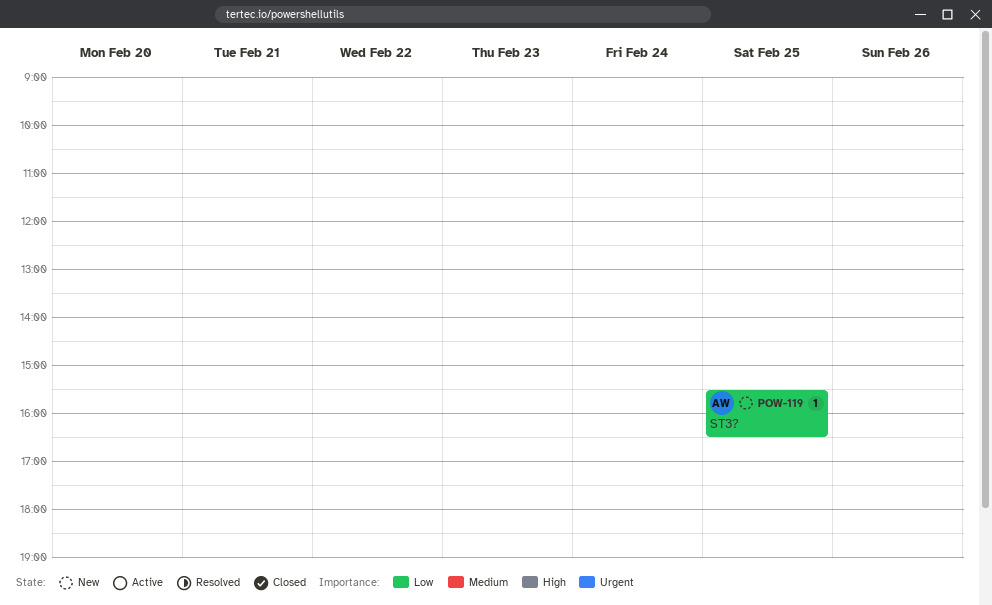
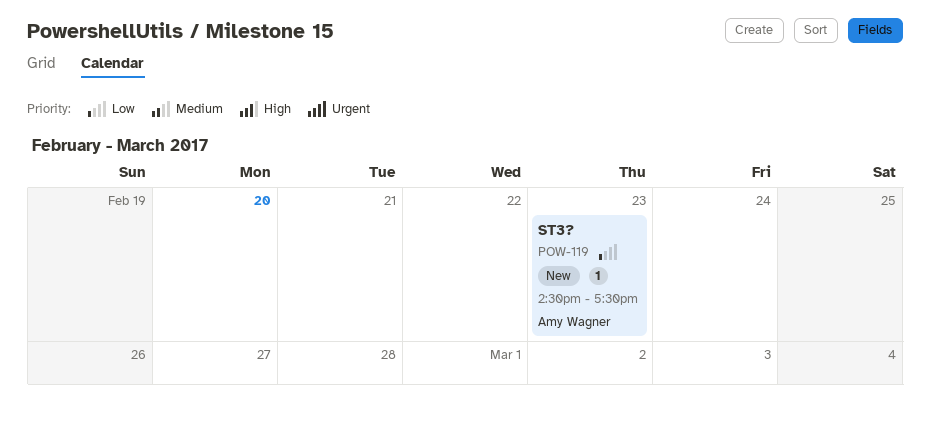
POW-119, day: Feb 25 -> Feb 23
POW-119, begins: 15:30 -> 14:30
POW-119, ends: 16:30 -> 17:30

